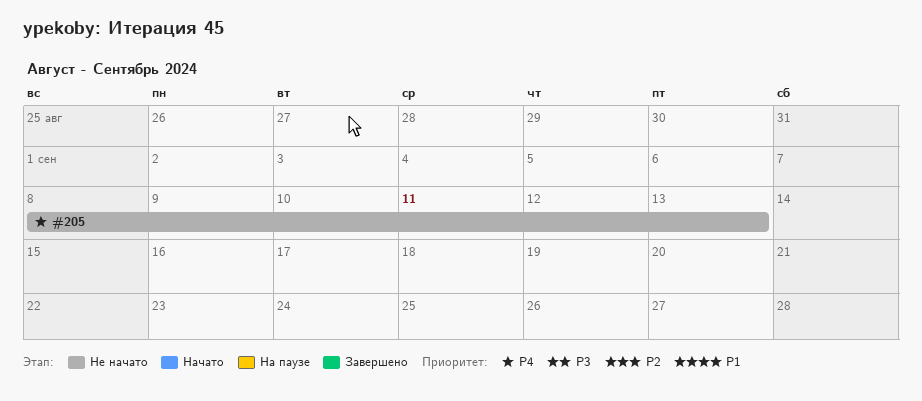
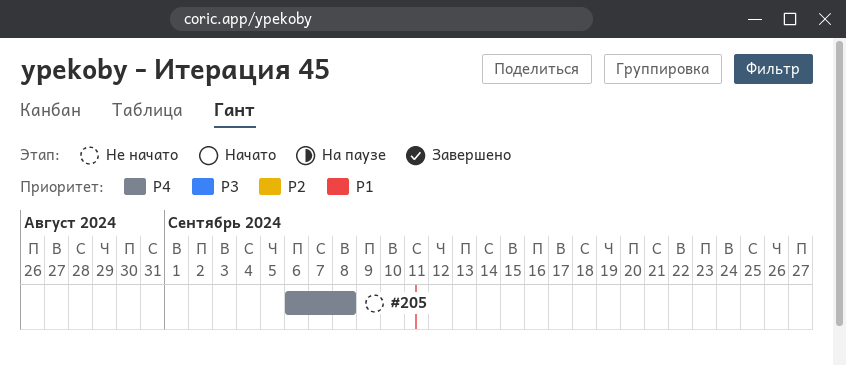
#205, start: Sep 8 -> Sep 6
#205, due: Sep 13 -> Sep 8

